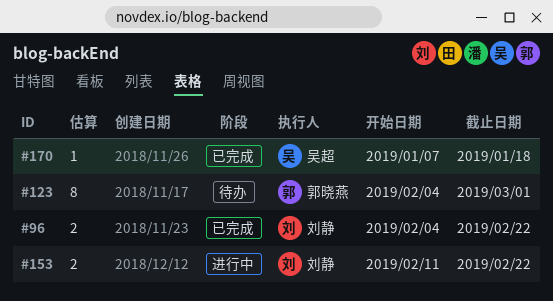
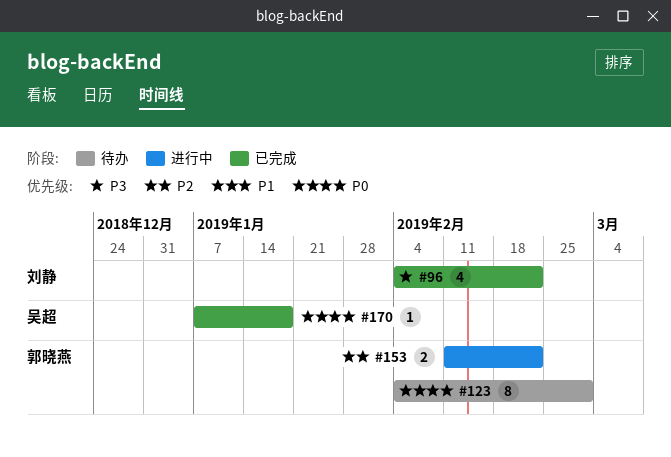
#96, estimate: 2 -> 4
#153, owner: 刘静 -> 郭晓燕

